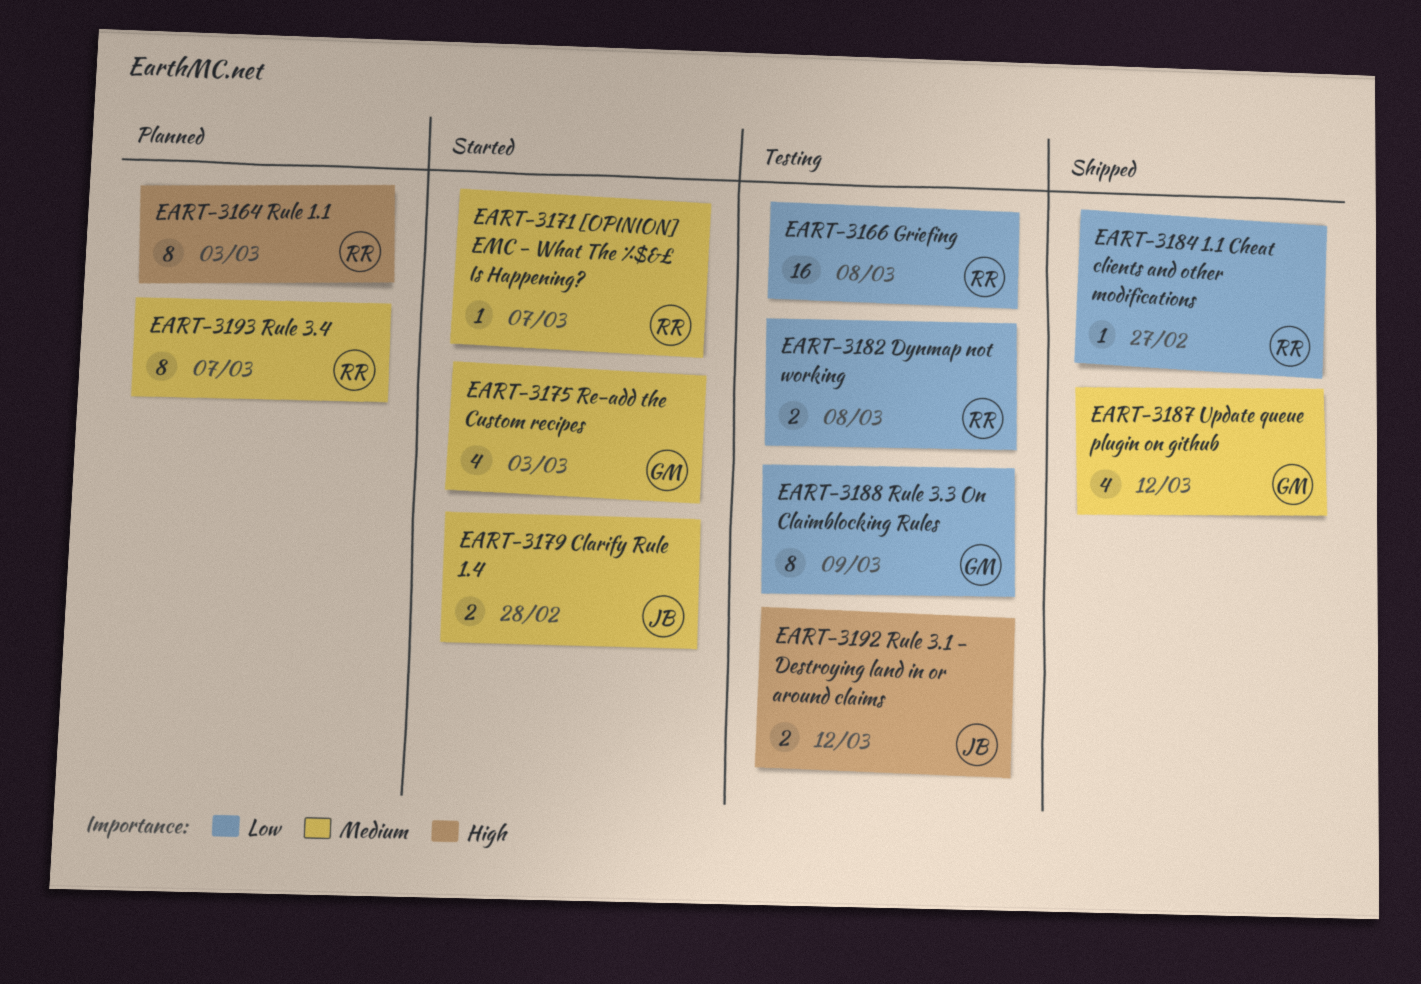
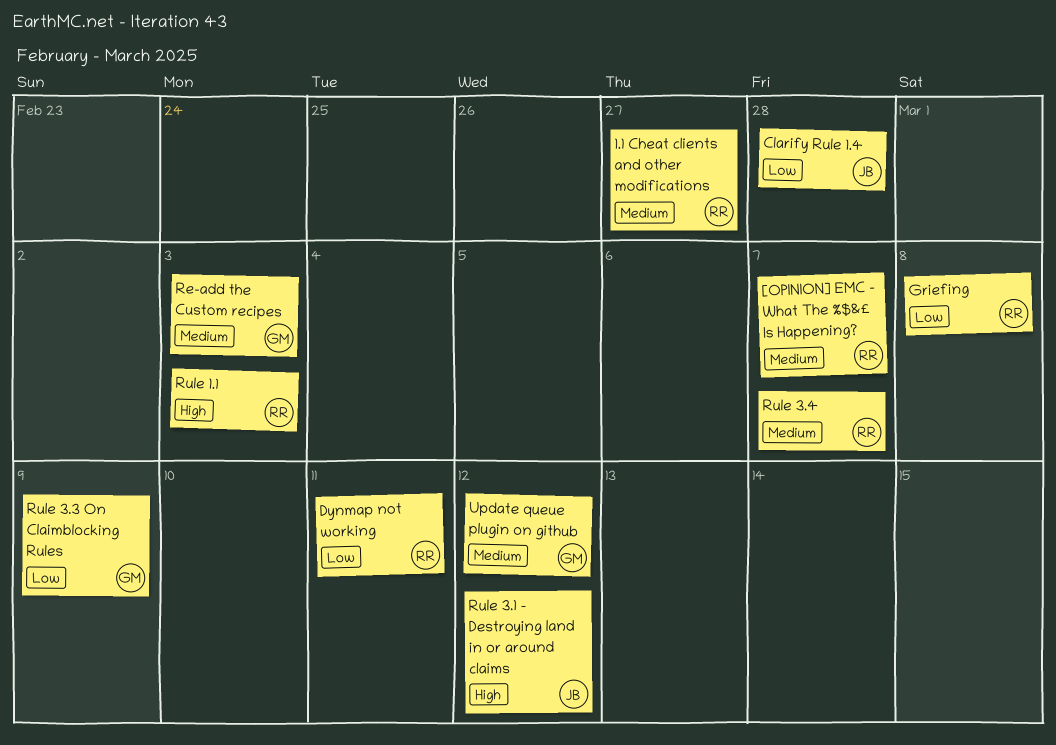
1.1 Cheat clients and other modifications, priority: Low -> Medium
Clarify Rule 1.4, priority: Medium -> Low
Dynmap not working, due: Mar 8 -> Mar 11

